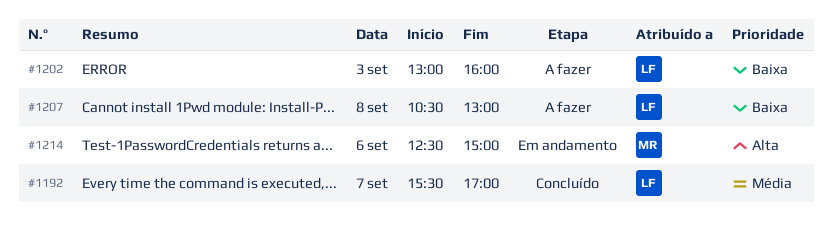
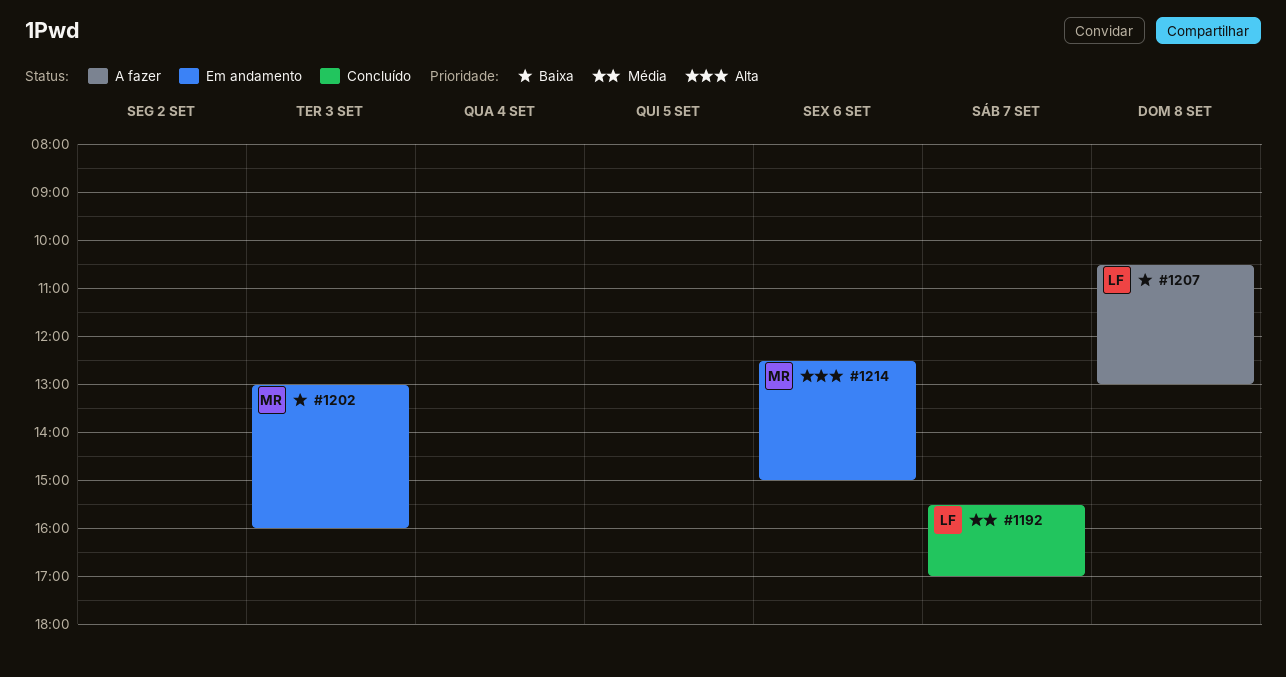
#1202, status: A fazer -> Em andamento
#1202, owner: LF -> MR

